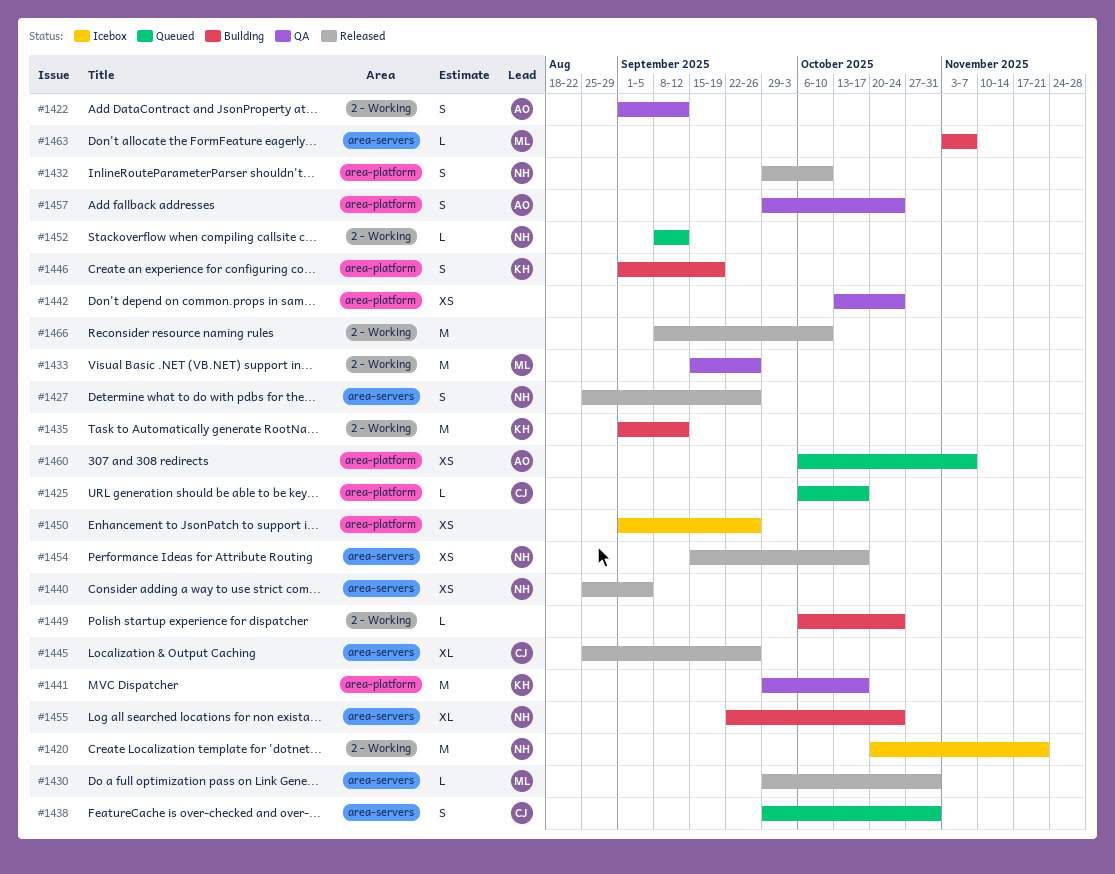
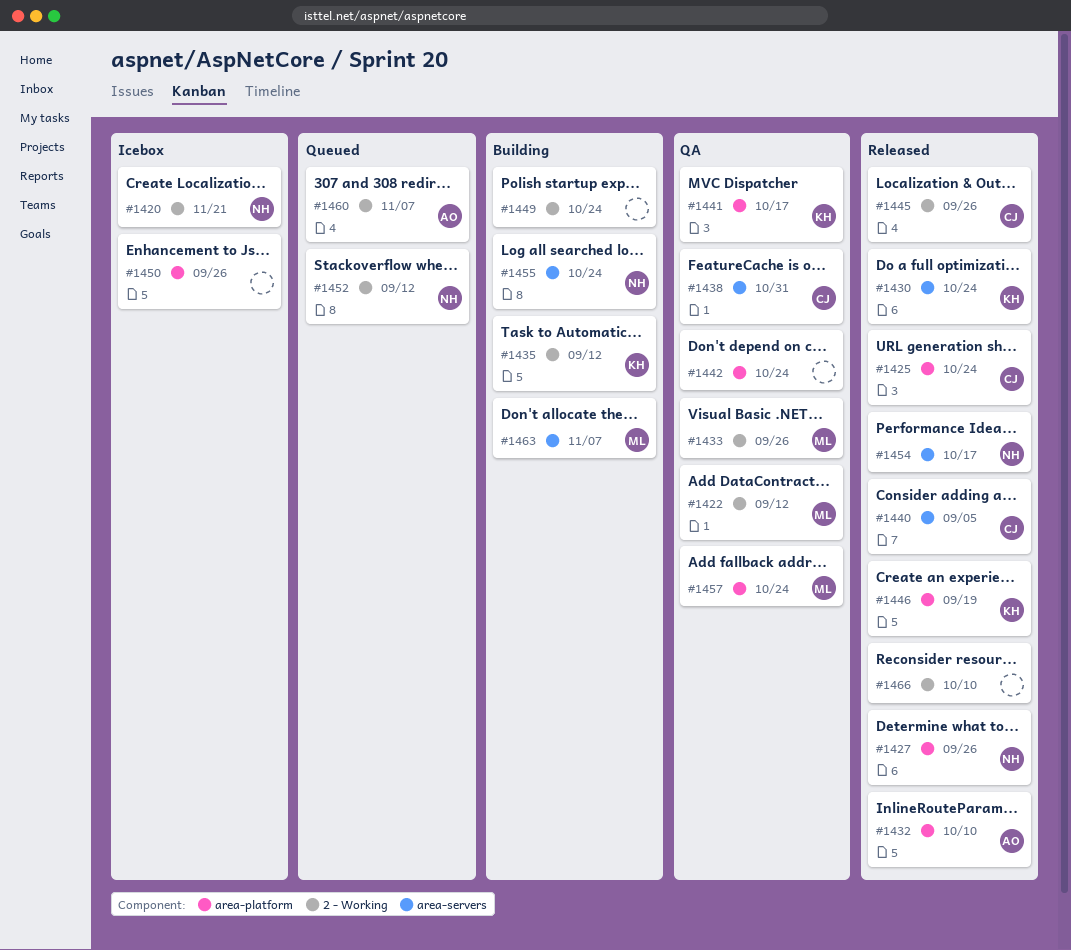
#1422, owner: AO -> ML
#1425, status: Queued -> Released
#1425, due: Oct 17 -> Oct 24
#1427, label: area-servers -> area-platform
#1430, owner: ML -> KH
#1430, due: Oct 31 -> Oct 24
#1432, owner: NH -> AO
#1438, status: Queued -> QA
#1440, owner: NH -> CJ
#1445, label: area-servers -> 2 - Working
#1446, status: Building -> Released
#1457, owner: AO -> ML
#1460, label: area-platform -> 2 - Working

